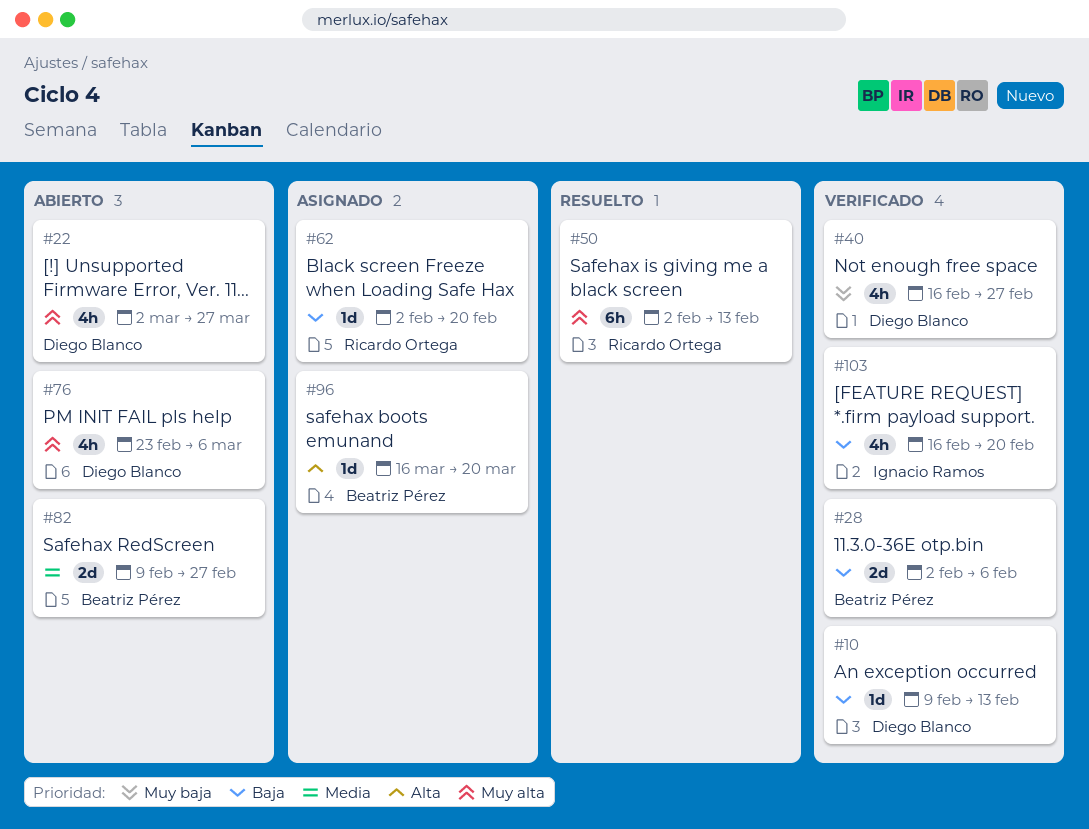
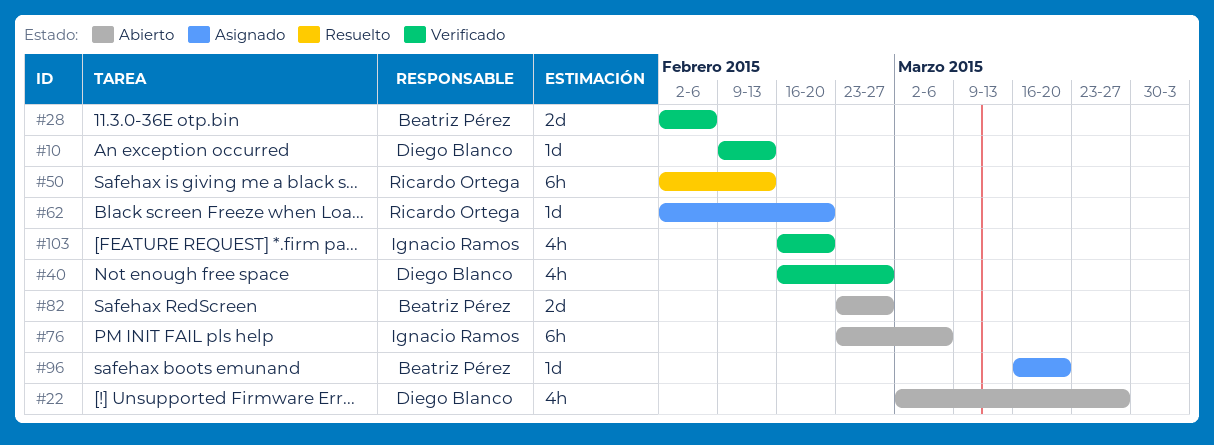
#76, owner: Diego Blanco -> Ignacio Ramos
#76, estimate: 4h -> 6h
#82, start: Feb 9 -> Feb 23

